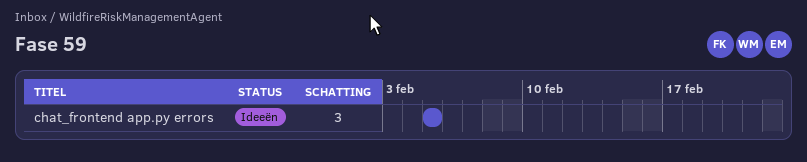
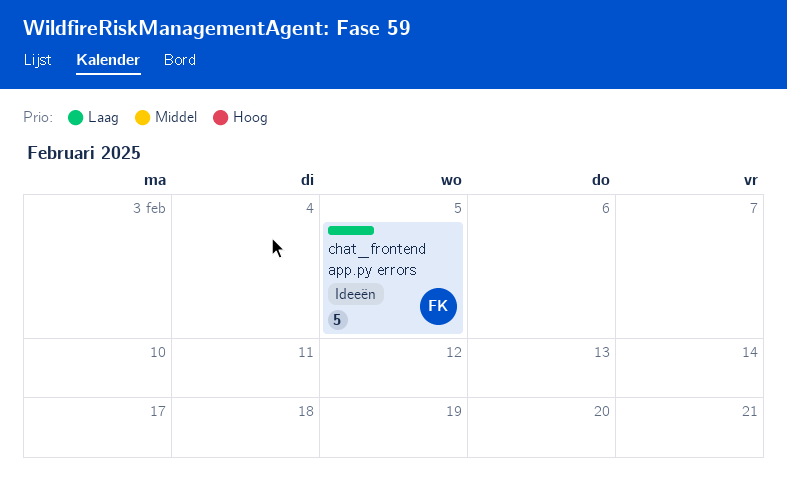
chat_frontend app.py errors, estimate: 3 -> 5

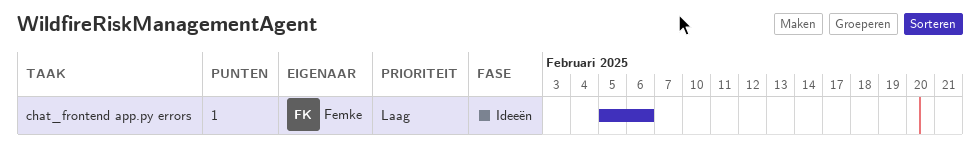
chat_frontend app.py errors, estimate: 5 -> 1
chat_frontend app.py errors, due: Feb 5 -> Feb 6

